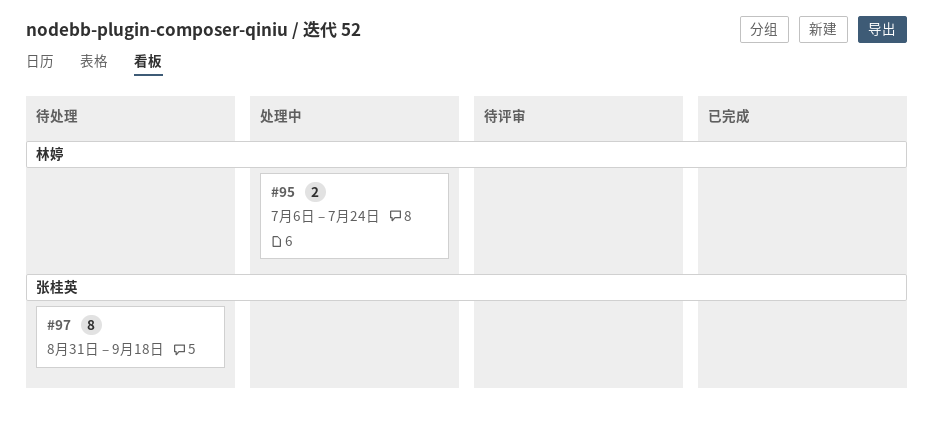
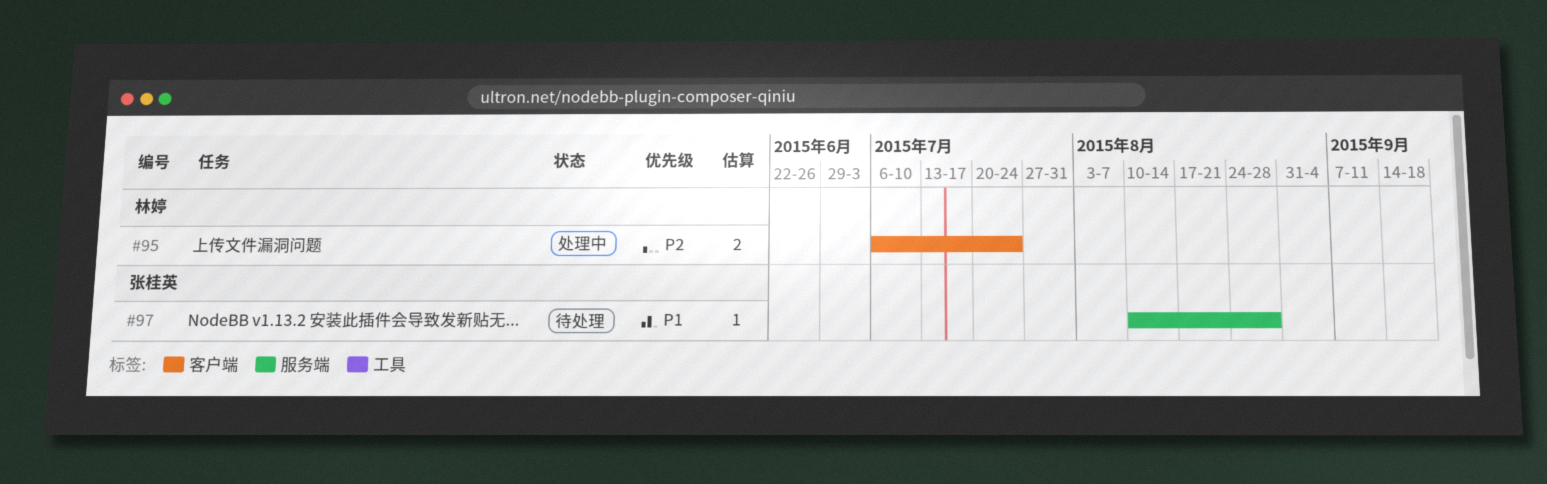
#97, estimate: 8 -> 1
#97, start: Aug 31 -> Aug 10
#97, due: Sep 18 -> Aug 28

